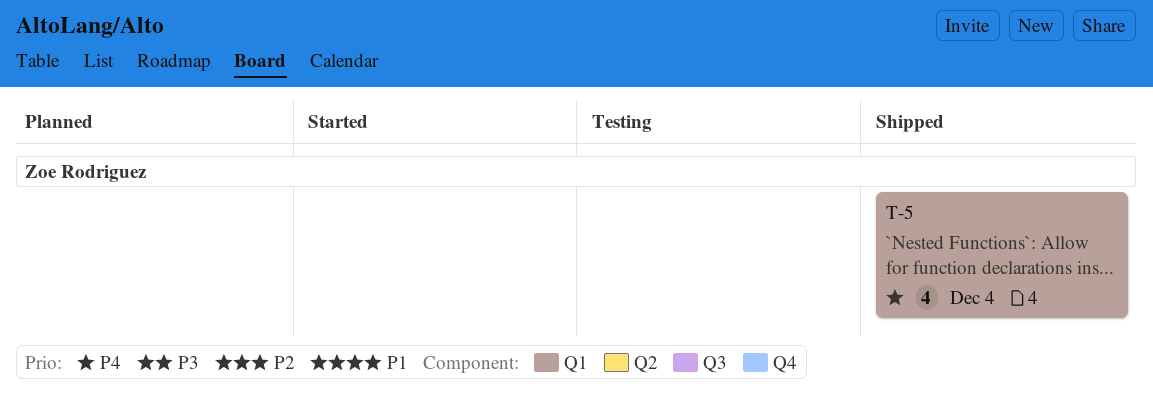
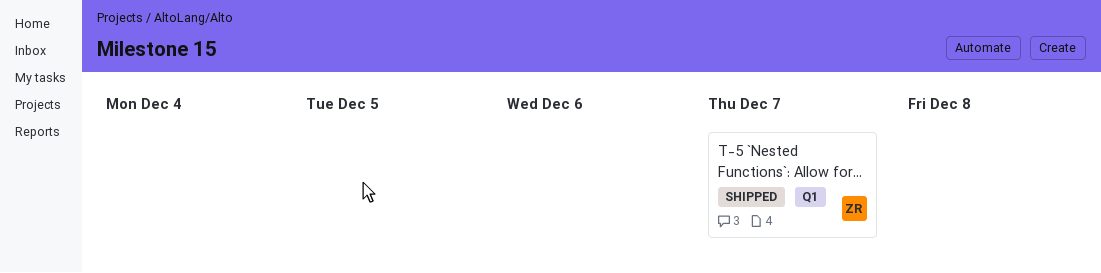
T-5, due: Dec 4 -> Dec 7

